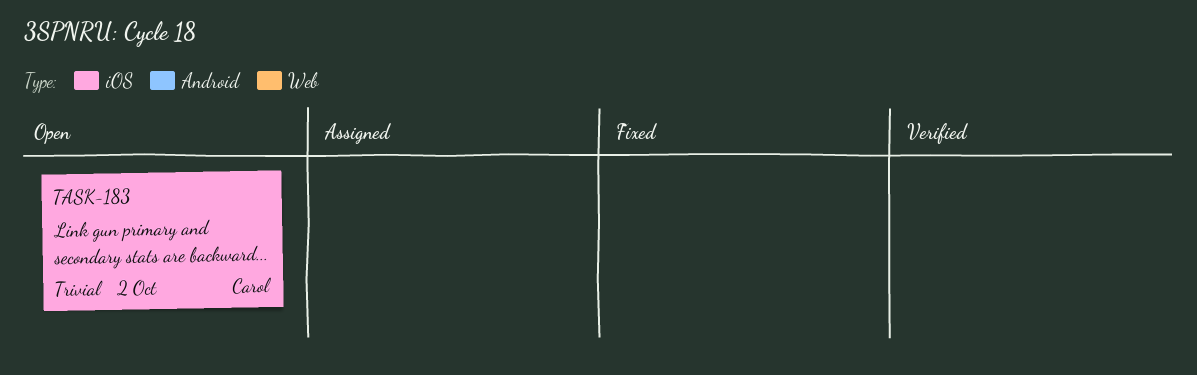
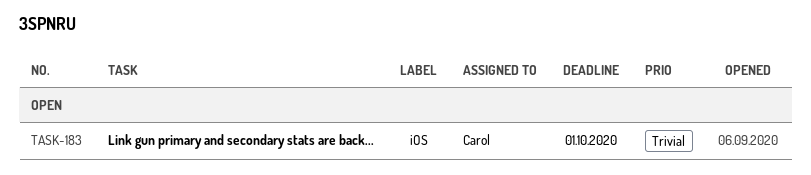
TASK-183, due: Oct 2 -> Oct 1

